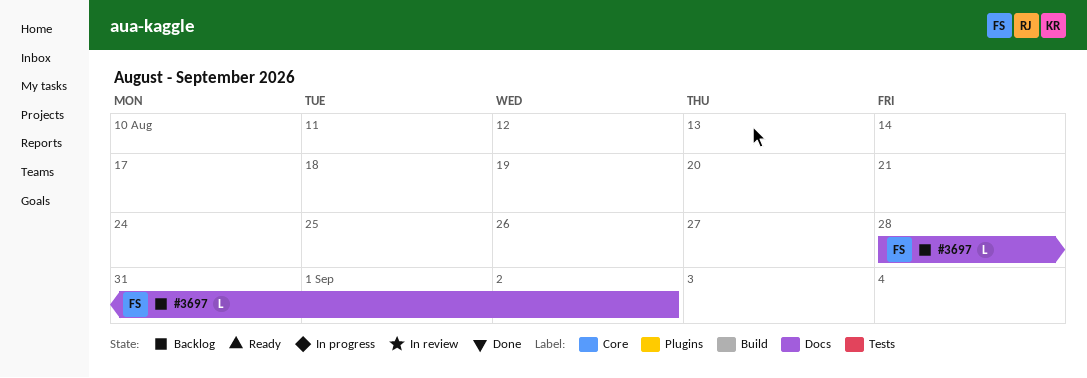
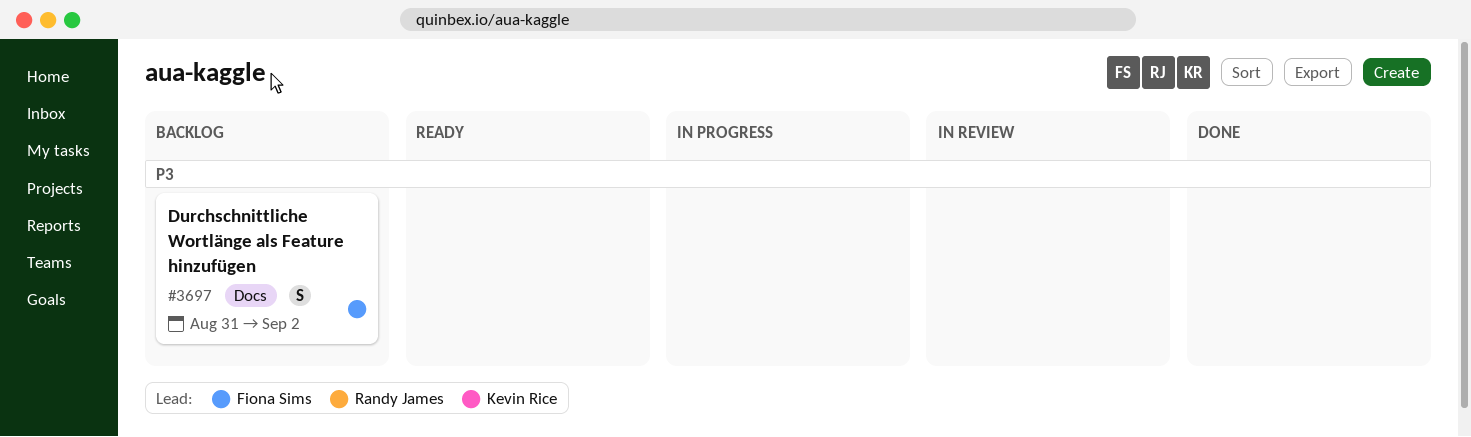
#3697, estimate: L -> S
#3697, start: Aug 28 -> Aug 31

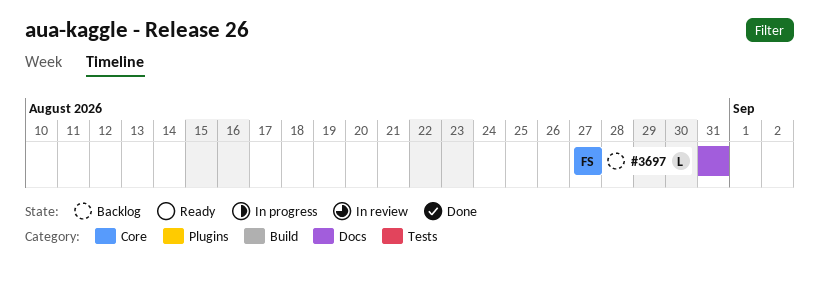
#3697, estimate: S -> L
#3697, due: Sep 2 -> Aug 31

